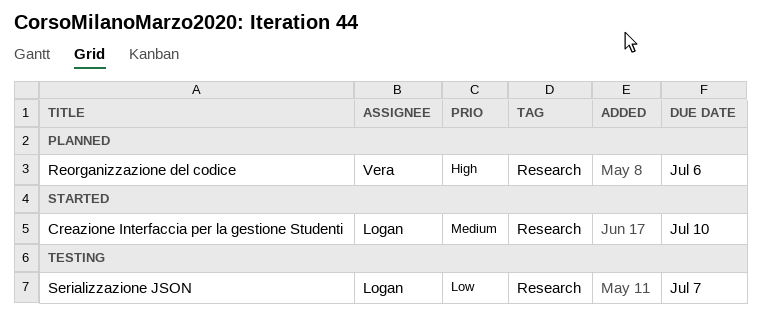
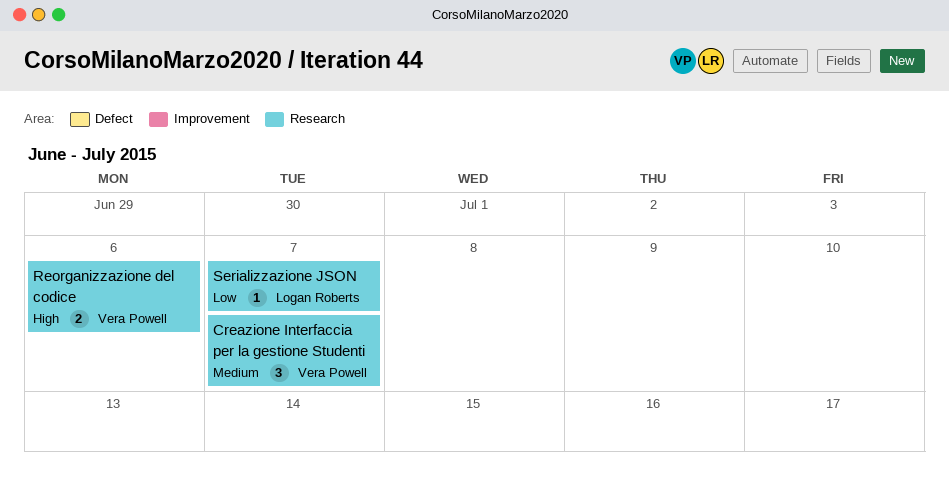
Creazione Interfaccia per la gestione Studenti, owner: Logan Roberts -> Vera Powell
Creazione Interfaccia per la gestione Studenti, due: Jul 10 -> Jul 7

